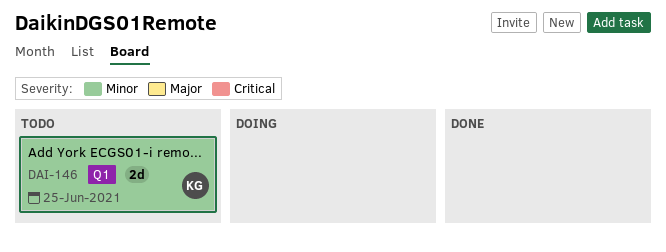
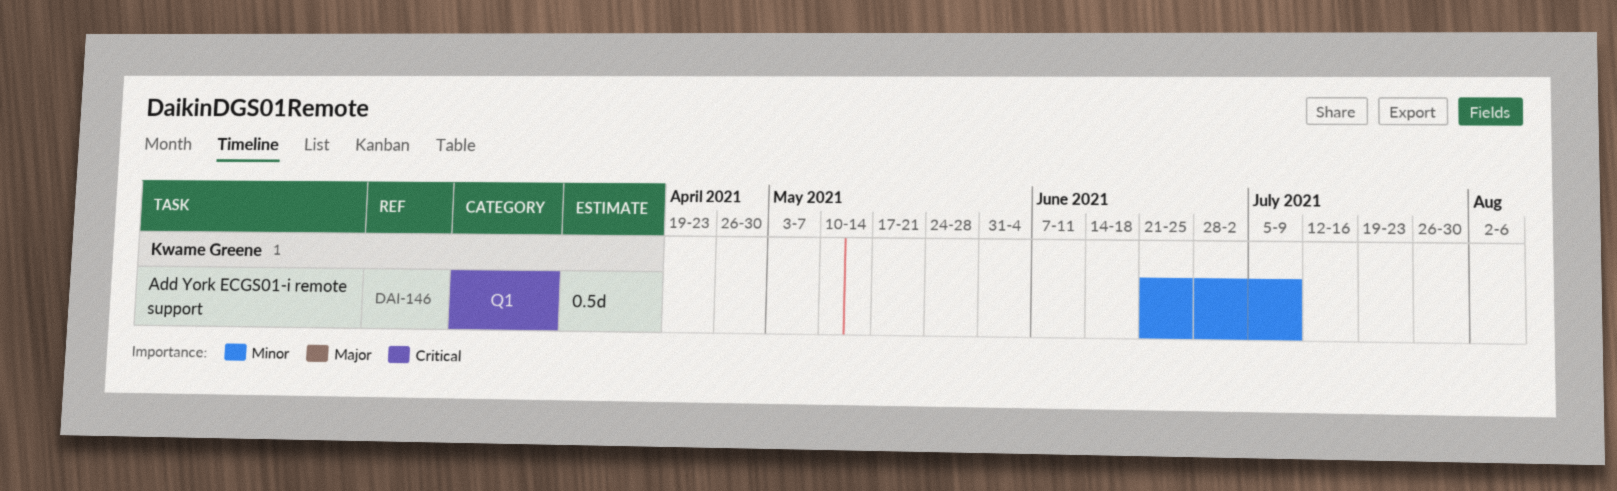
DAI-146, estimate: 2d -> 0.5d
DAI-146, due: Jun 25 -> Jul 9

